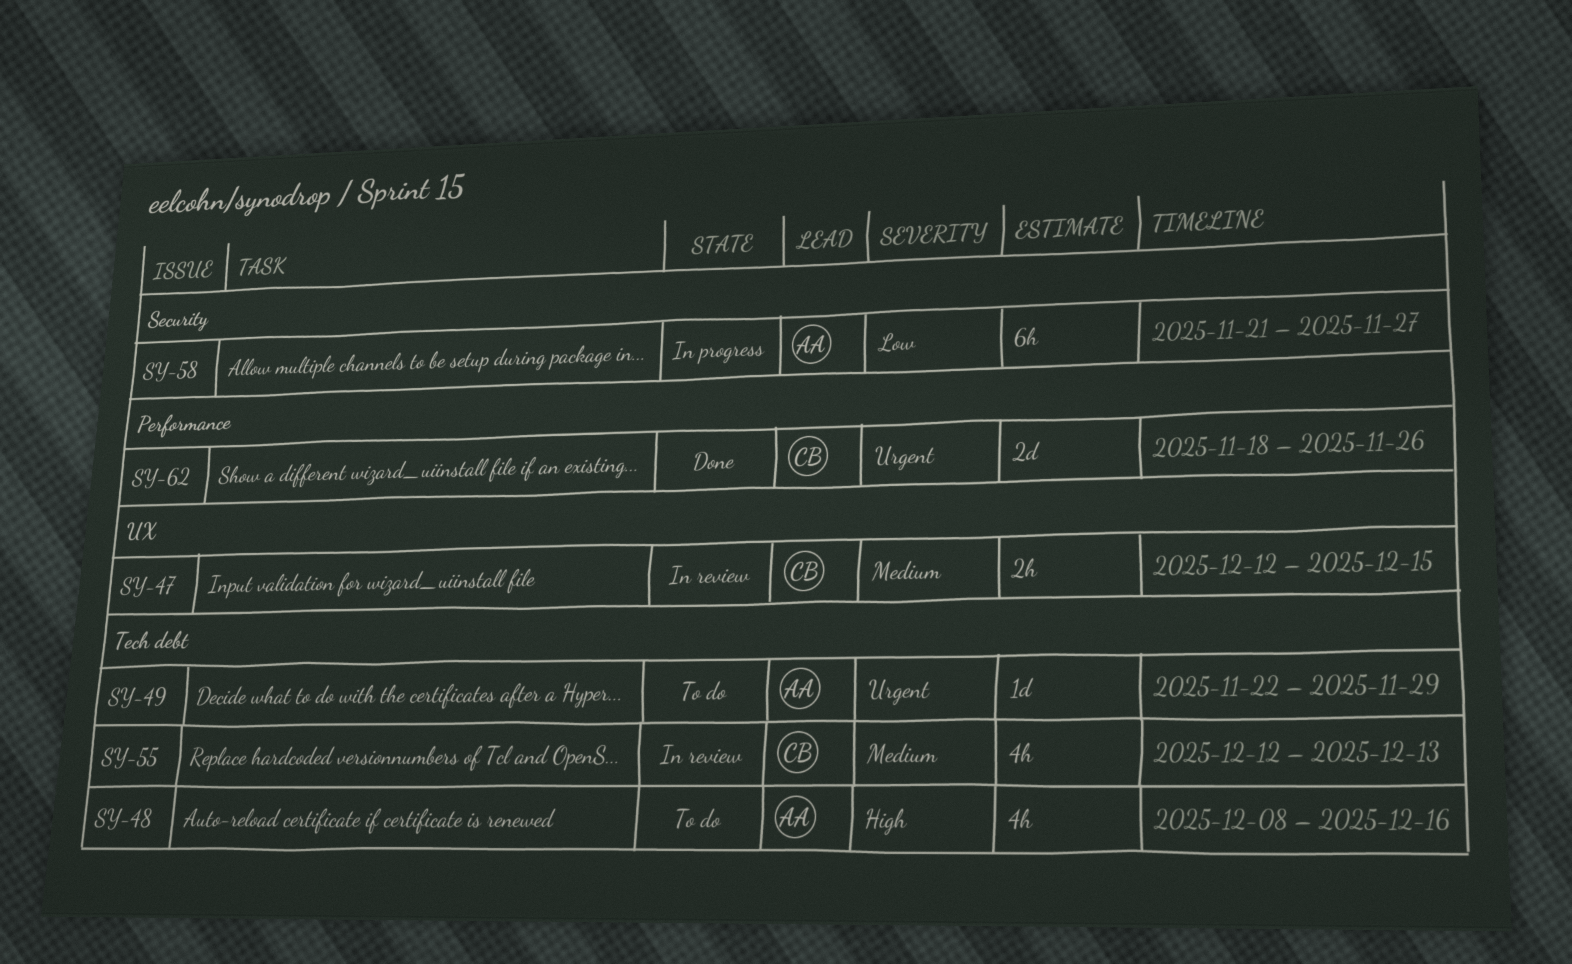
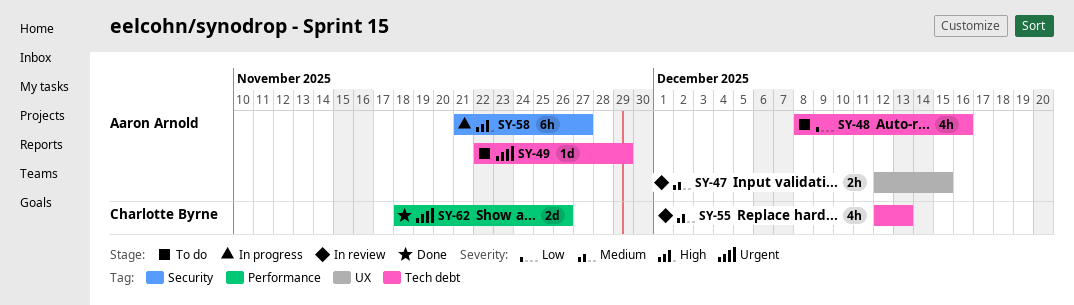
SY-47, owner: Charlotte Byrne -> Aaron Arnold
SY-48, priority: High -> Low
SY-58, priority: Low -> High

